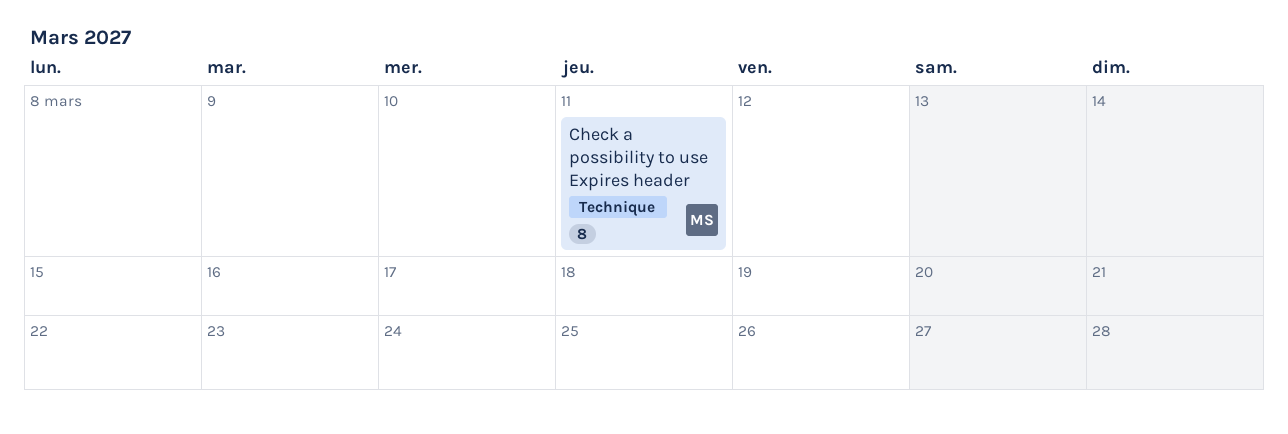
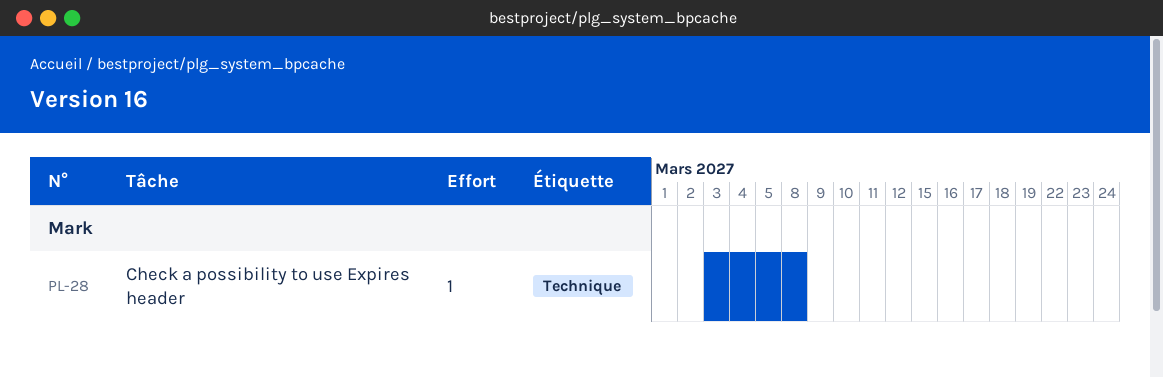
Check a possibility to use Expires header, estimate: 8 -> 1
Check a possibility to use Expires header, due: Mar 11 -> Mar 8

